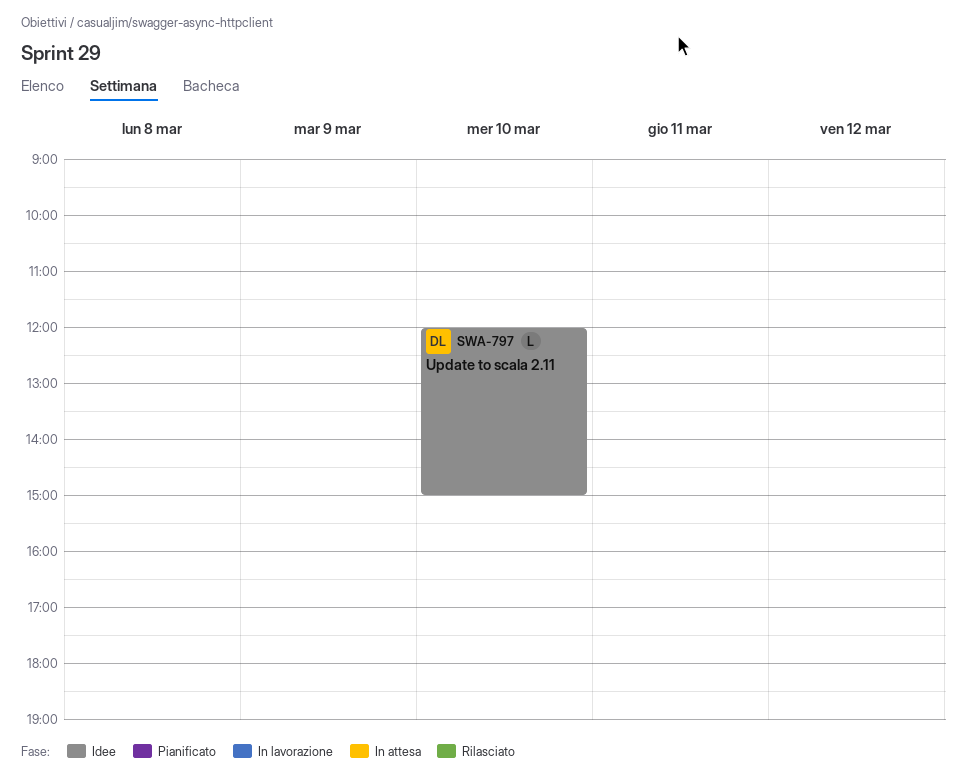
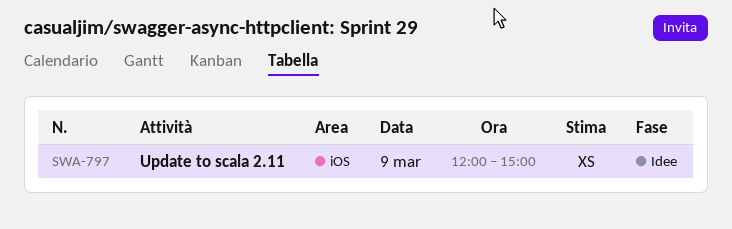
SWA-797, estimate: L -> XS
SWA-797, day: Mar 10 -> Mar 9

